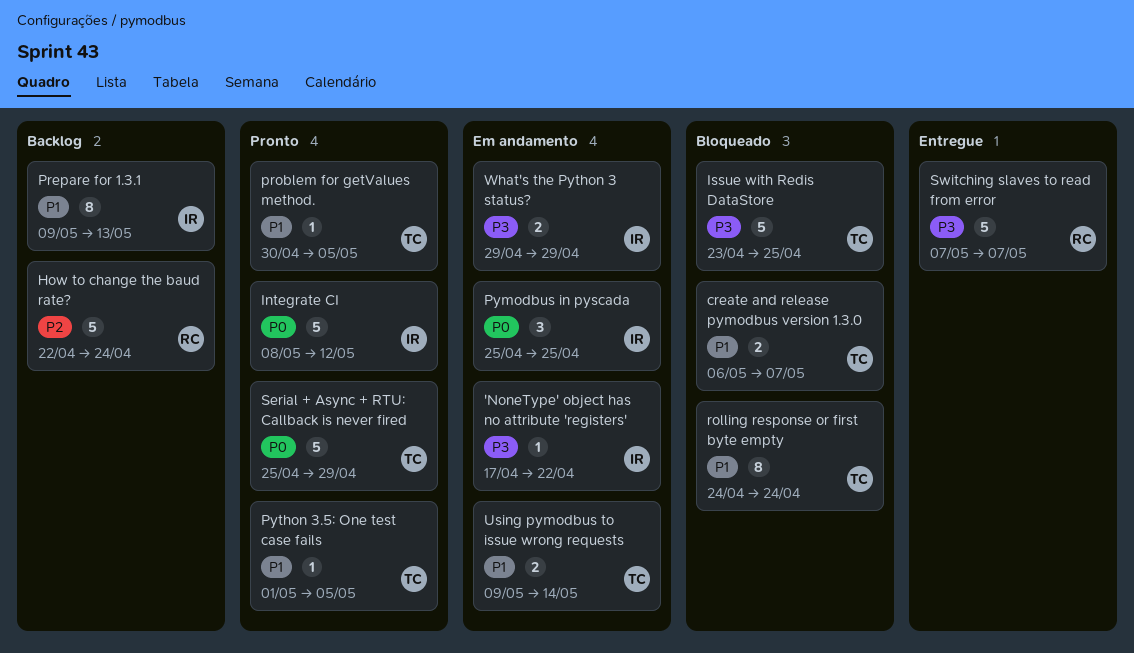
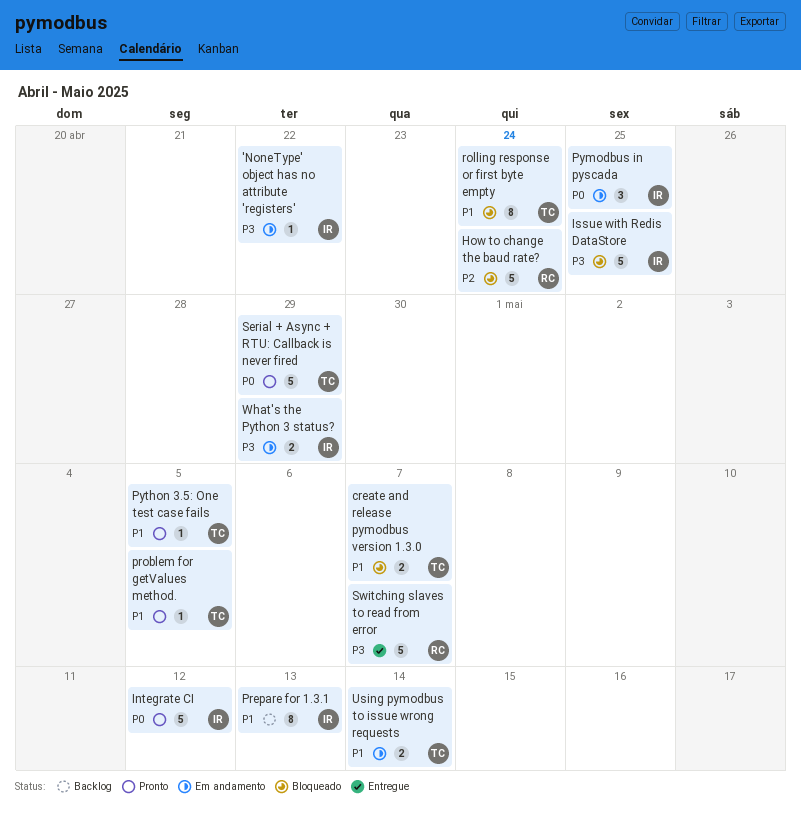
How to change the baud rate?, status: Backlog -> Bloqueado
Issue with Redis DataStore, owner: TC -> IR

